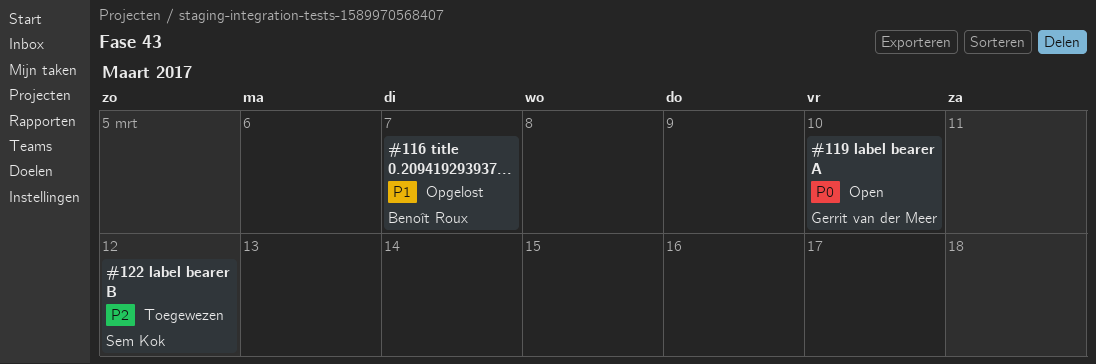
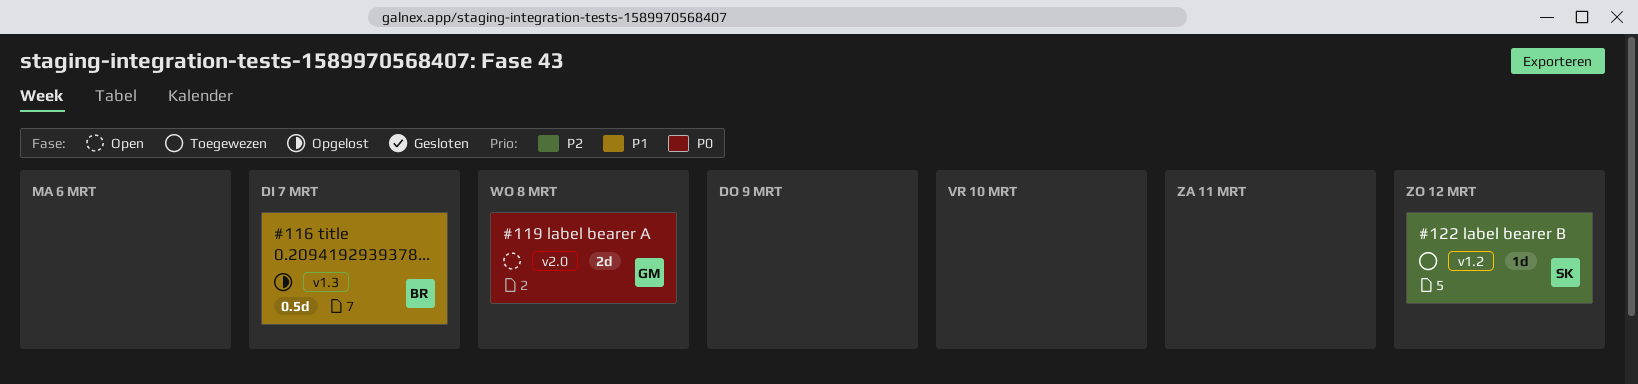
#119, due: Mar 10 -> Mar 8

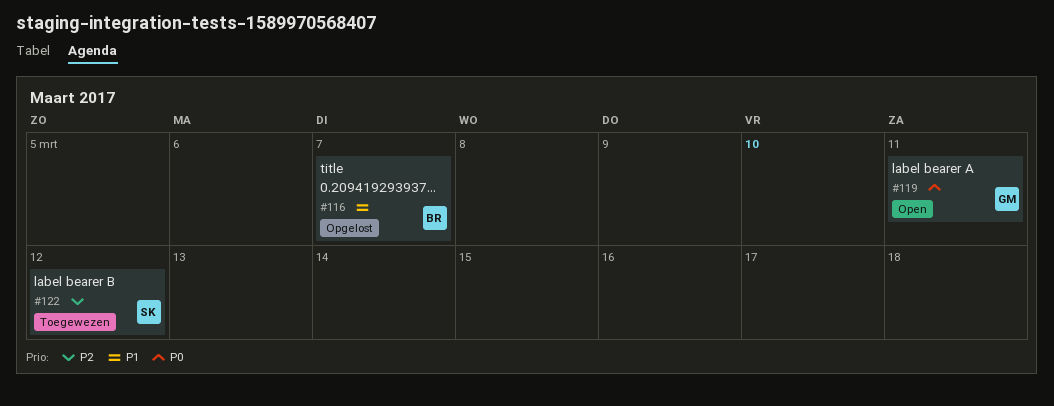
#119, due: Mar 8 -> Mar 11

